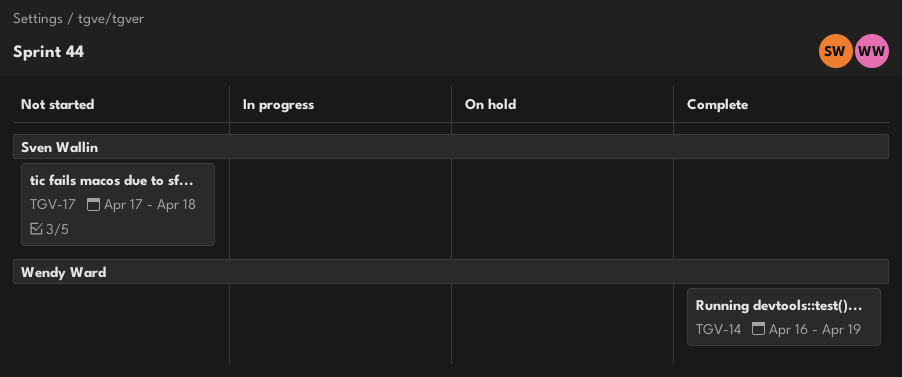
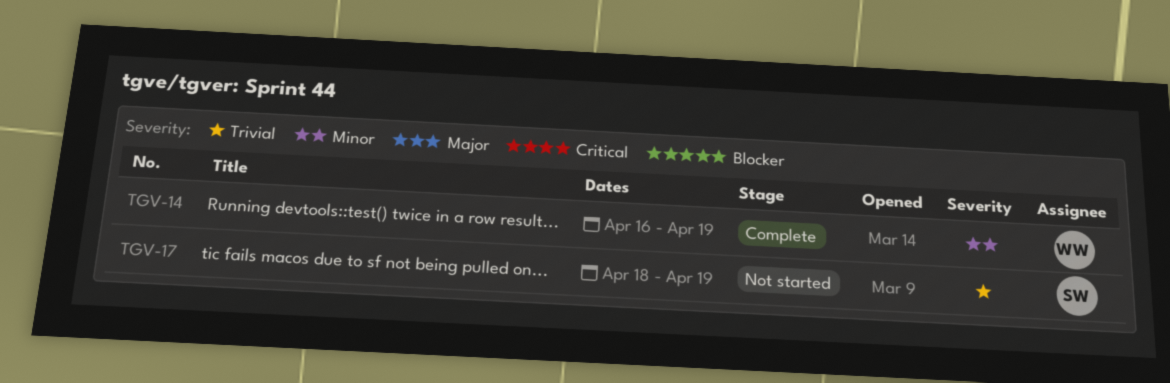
TGV-17, start: Apr 17 -> Apr 18
TGV-17, due: Apr 18 -> Apr 19

